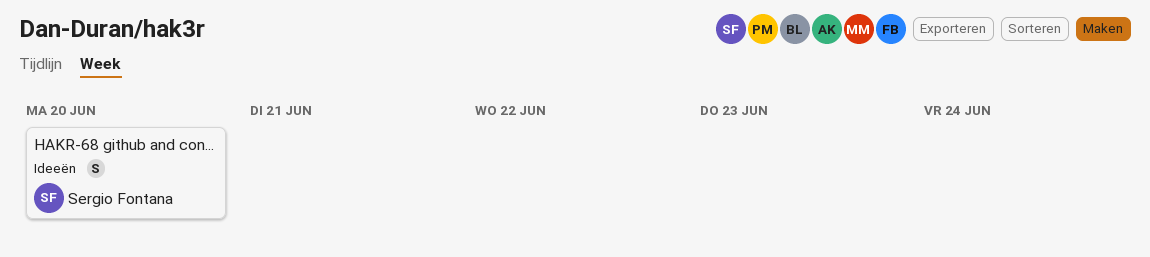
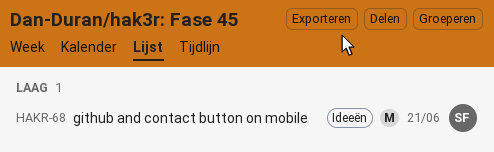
HAKR-68, estimate: S -> M
HAKR-68, due: Jun 20 -> Jun 21

